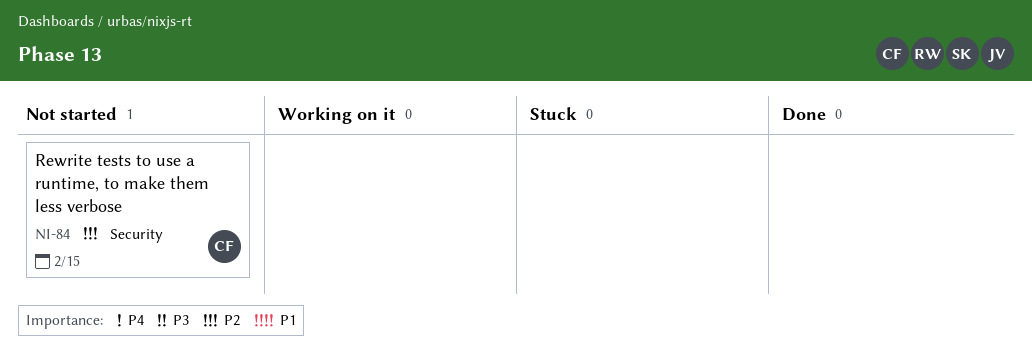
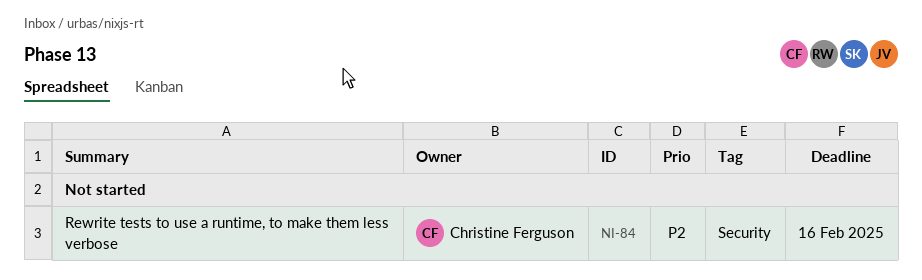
NI-84, due: Feb 15 -> Feb 16

